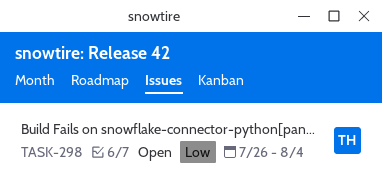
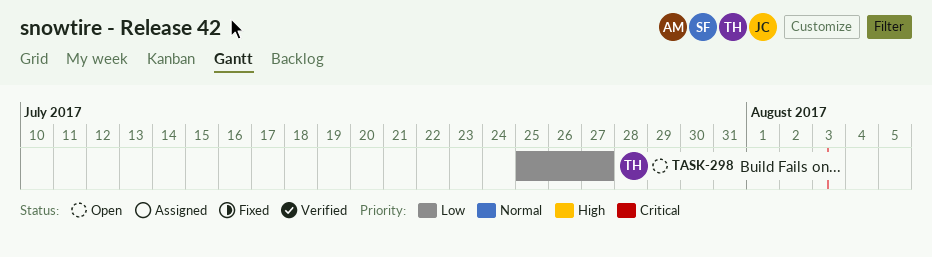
TASK-298, start: Jul 26 -> Jul 25
TASK-298, due: Aug 4 -> Jul 27

